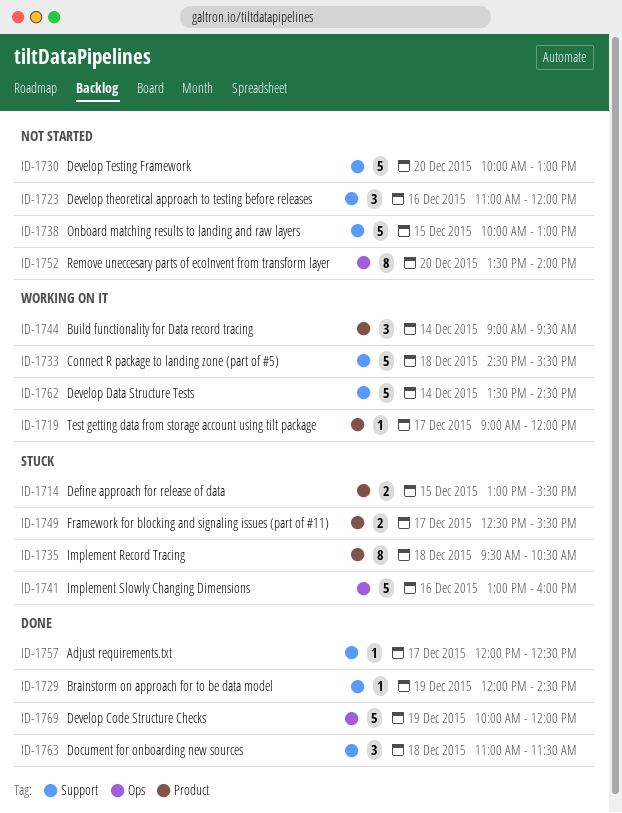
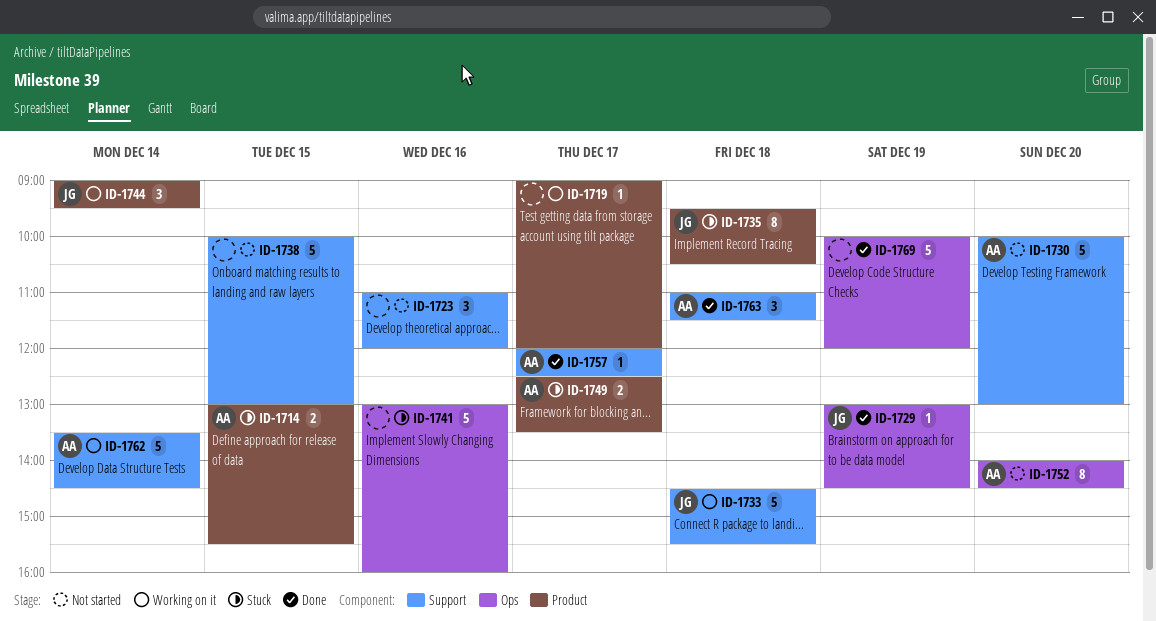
ID-1729, label: Support -> Ops
ID-1729, begins: 12:00 -> 13:00
ID-1749, ends: 15:30 -> 13:30
ID-1752, begins: 13:30 -> 14:00
ID-1752, ends: 14:00 -> 14:30

